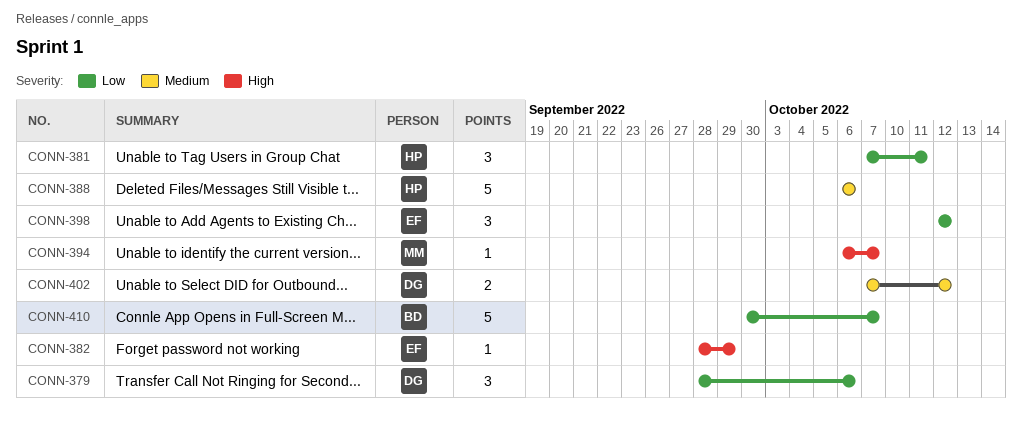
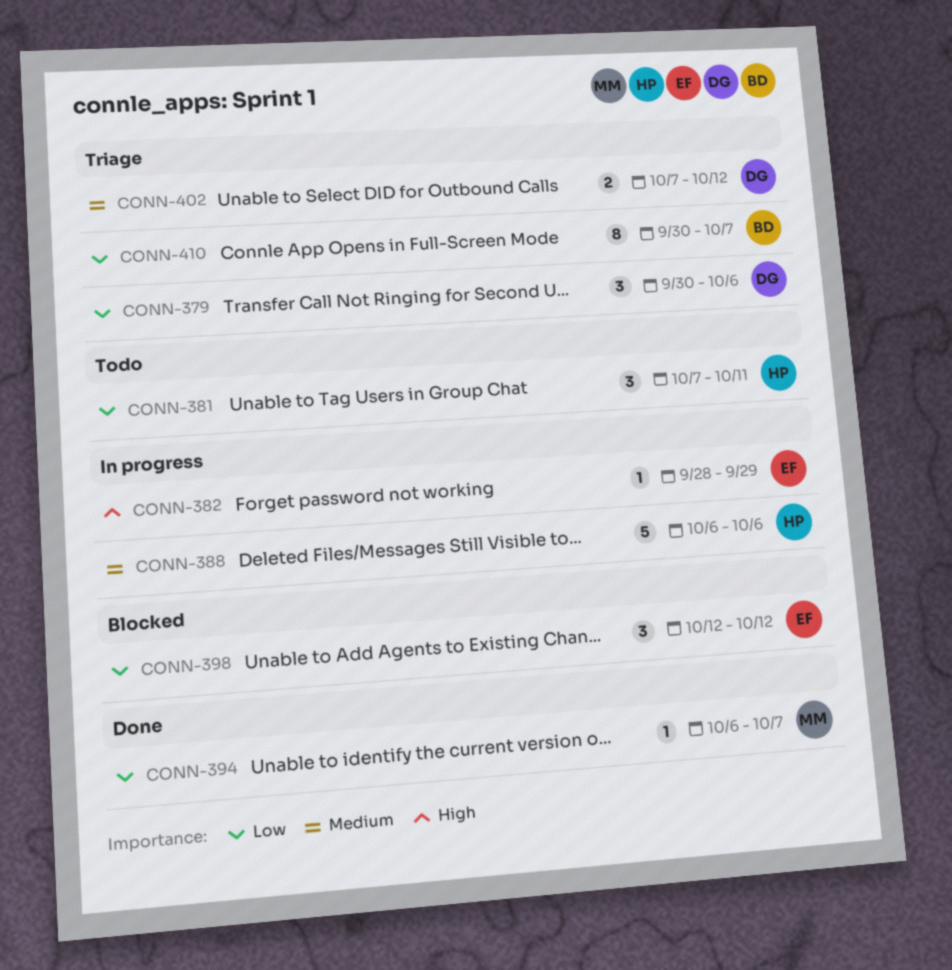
CONN-379, start: Sep 28 -> Sep 30
CONN-394, priority: High -> Low
CONN-410, estimate: 5 -> 8

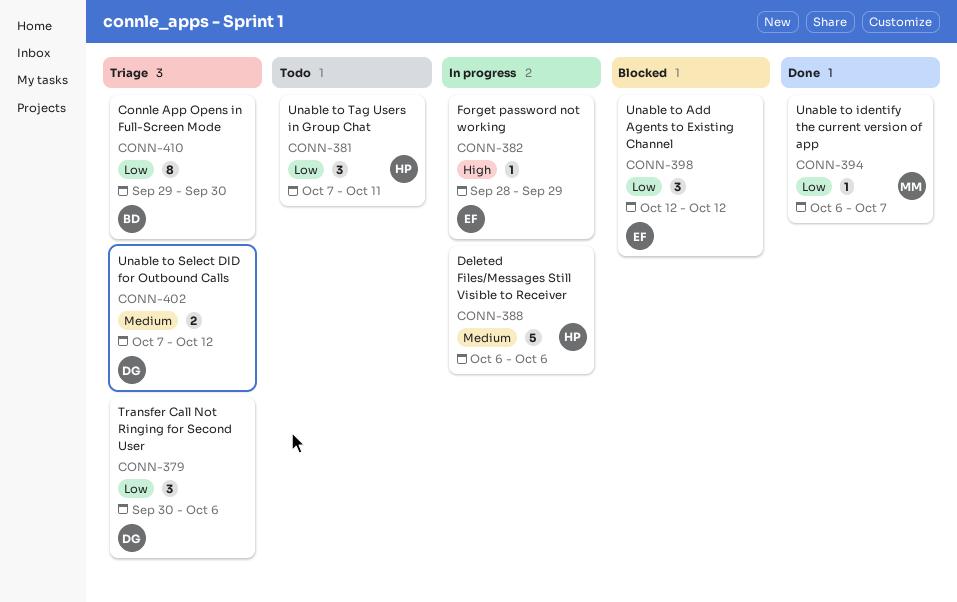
CONN-410, start: Sep 30 -> Sep 29
CONN-410, due: Oct 7 -> Sep 30

